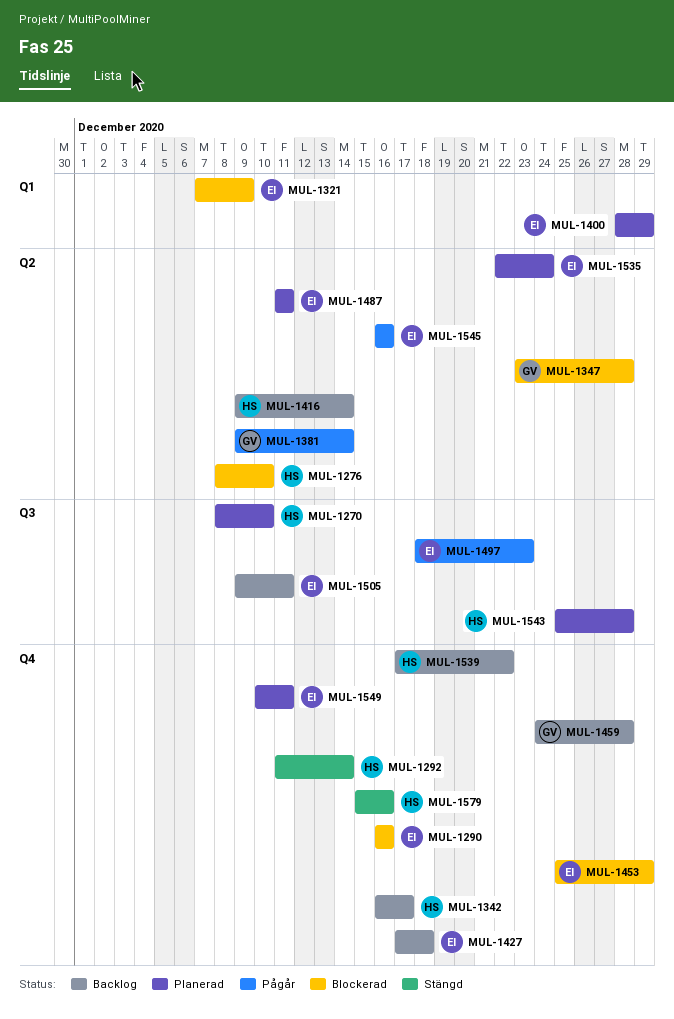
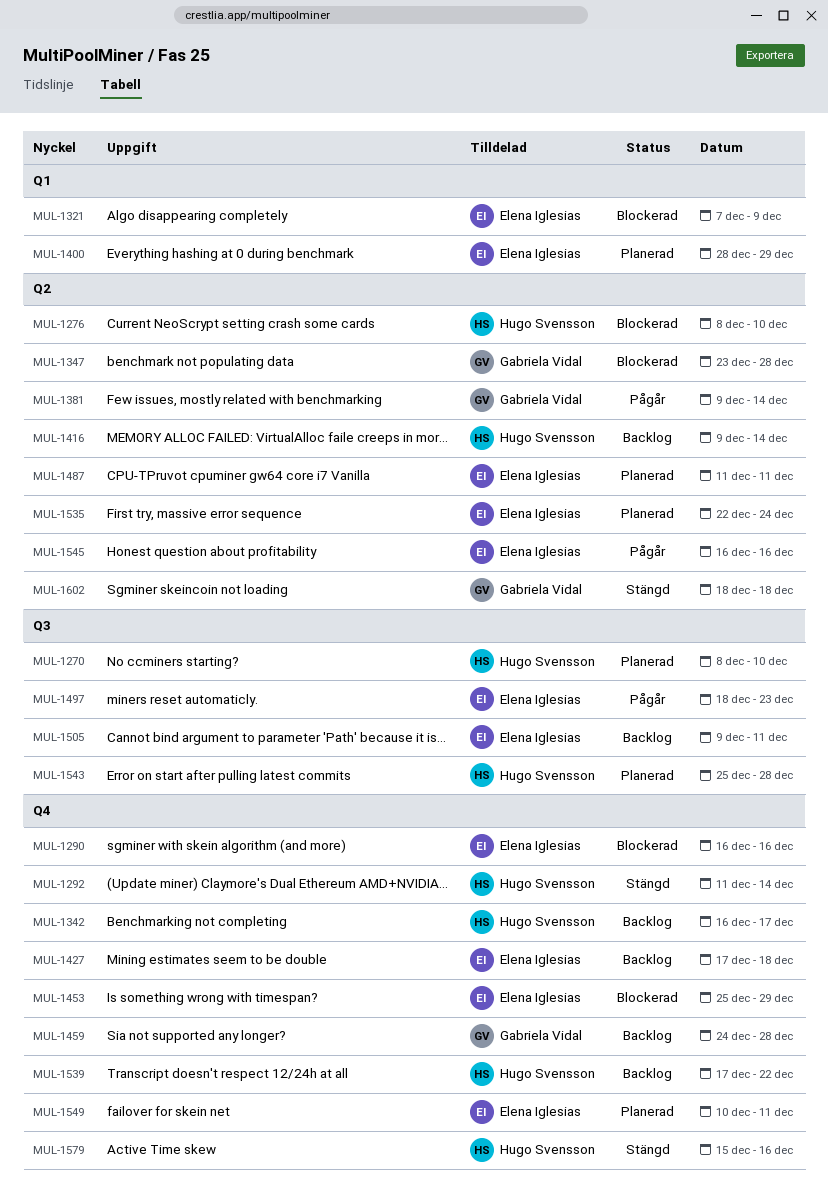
MUL-1602: none -> present

